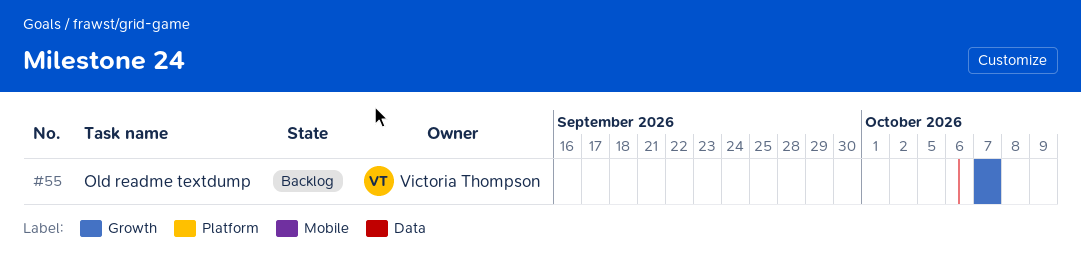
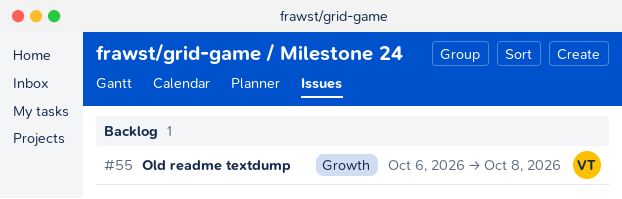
#55, start: Oct 7 -> Oct 6
#55, due: Oct 7 -> Oct 8

